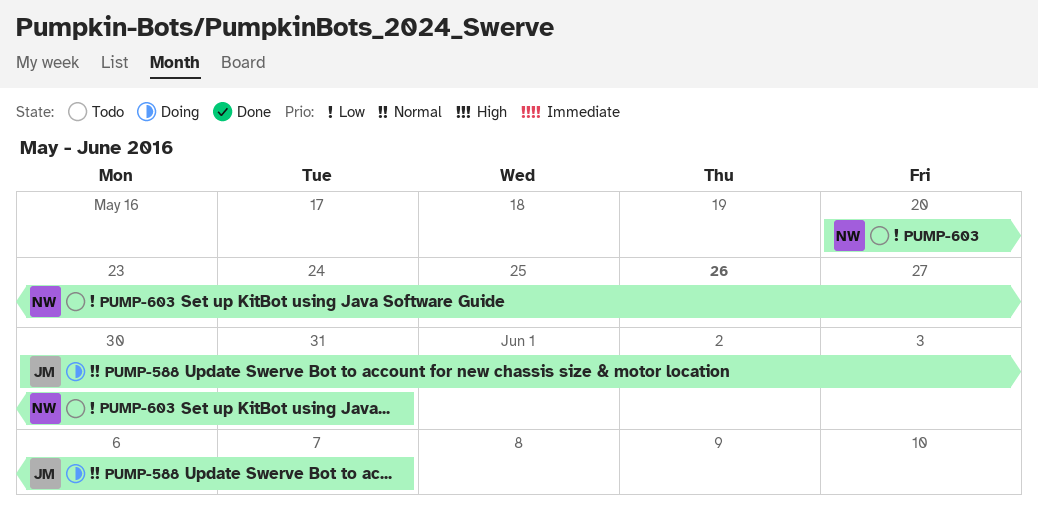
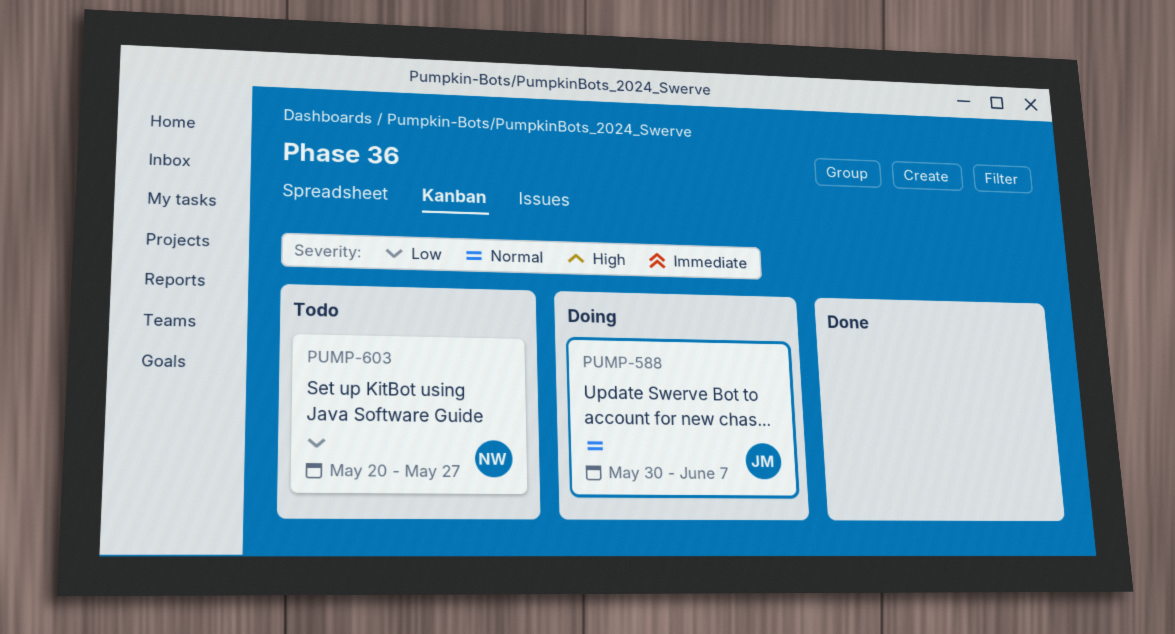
PUMP-603, due: May 31 -> May 27

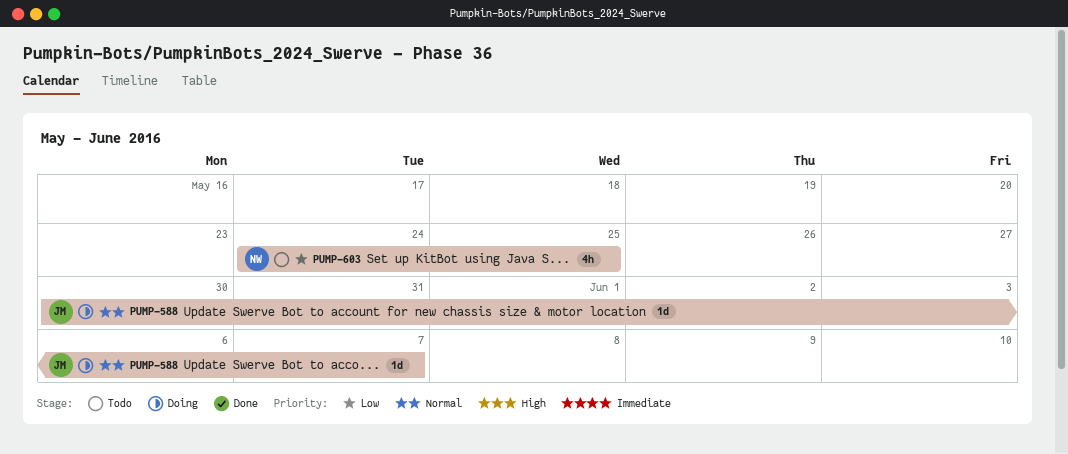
PUMP-603, start: May 20 -> May 24
PUMP-603, due: May 27 -> May 25

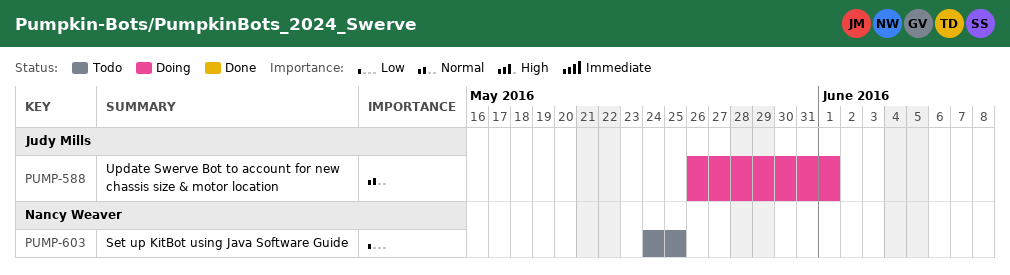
PUMP-588, start: May 30 -> May 26
PUMP-588, due: Jun 7 -> Jun 1

